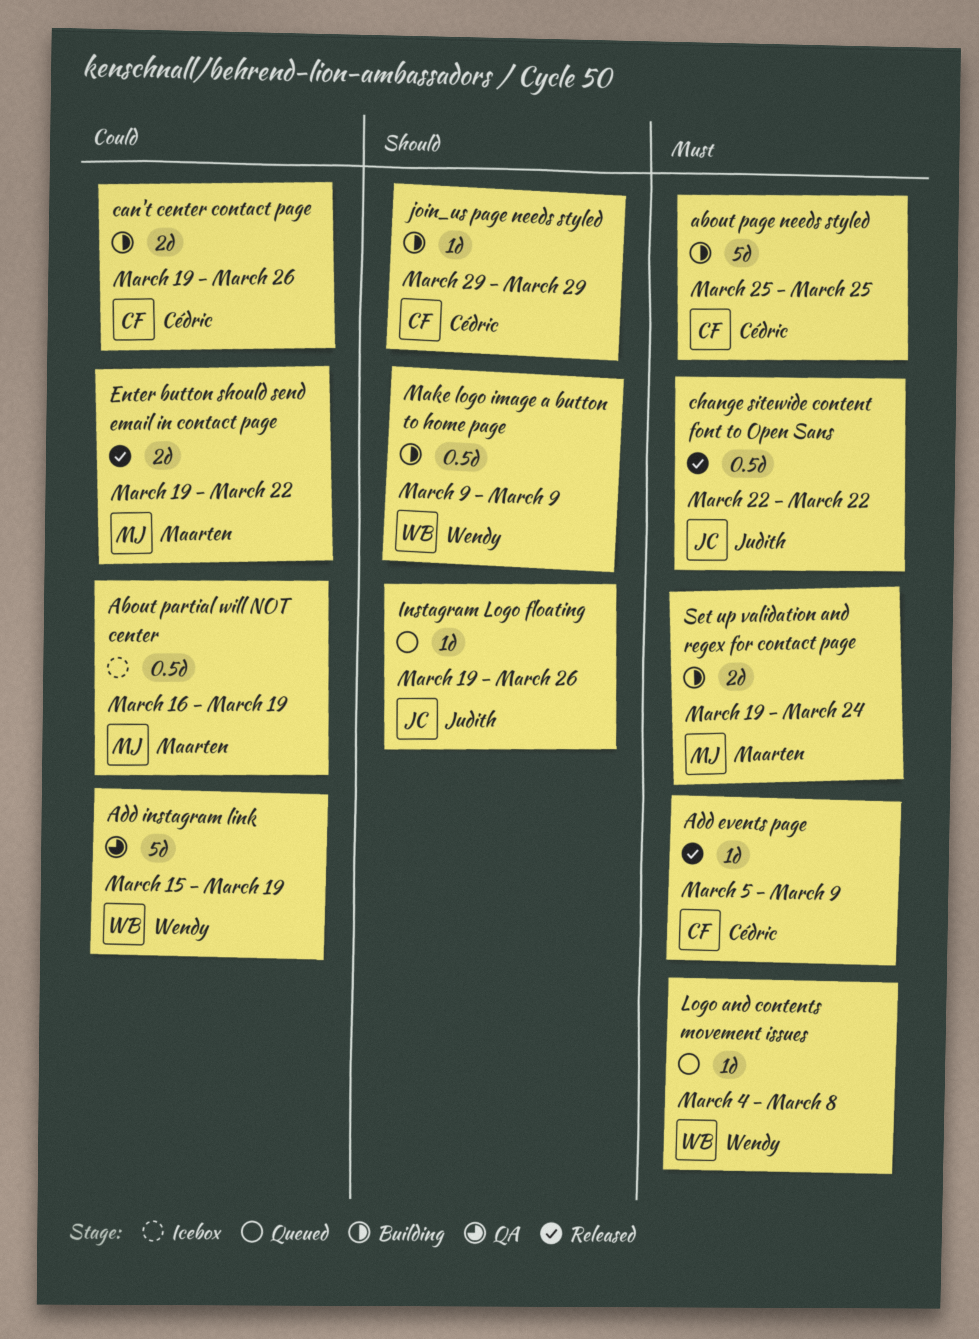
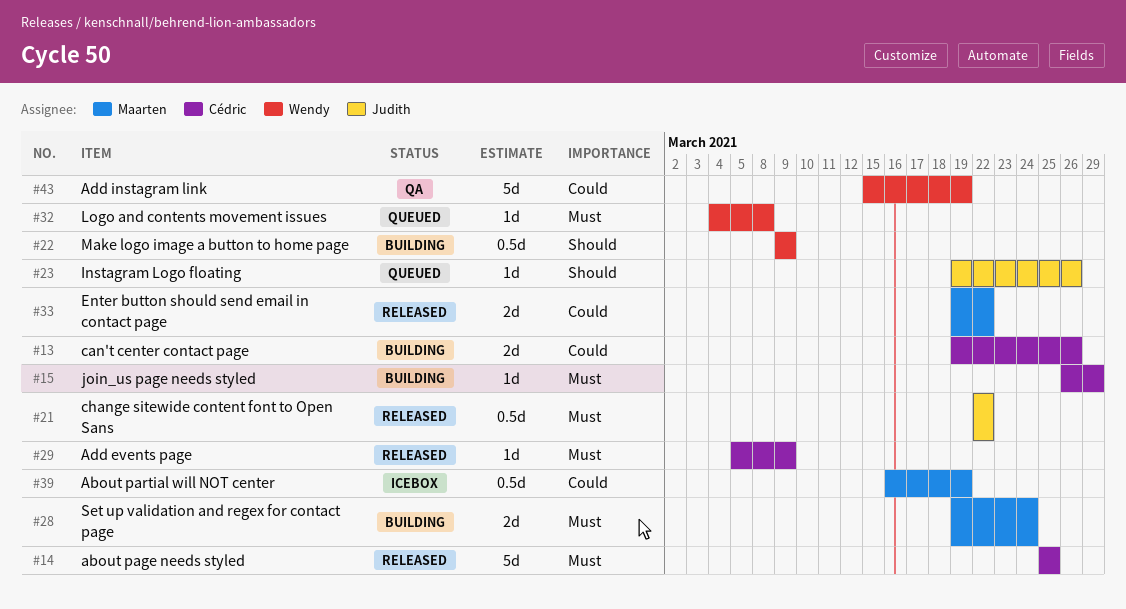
about page needs styled, status: Building -> Released
join_us page needs styled, priority: Should -> Must
join_us page needs styled, start: Mar 29 -> Mar 26

